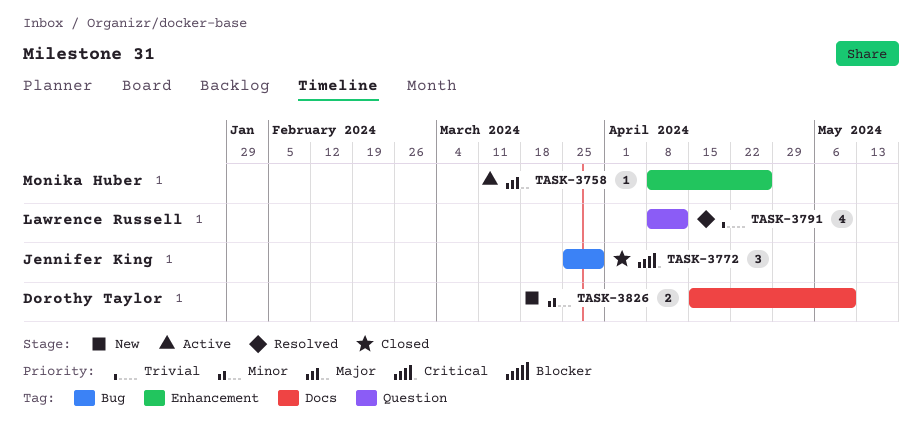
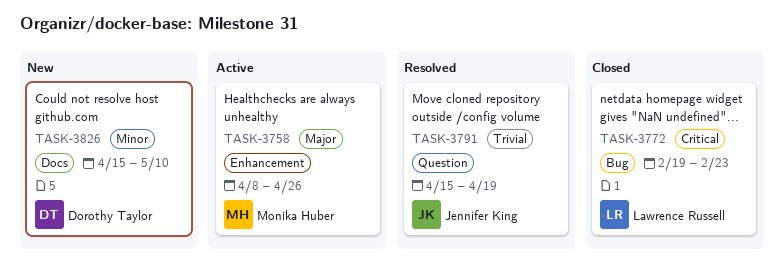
TASK-3772, owner: Jennifer King -> Lawrence Russell
TASK-3772, start: Mar 25 -> Feb 19
TASK-3772, due: Mar 29 -> Feb 23
TASK-3791, owner: Lawrence Russell -> Jennifer King
TASK-3791, start: Apr 8 -> Apr 15
TASK-3791, due: Apr 12 -> Apr 19

